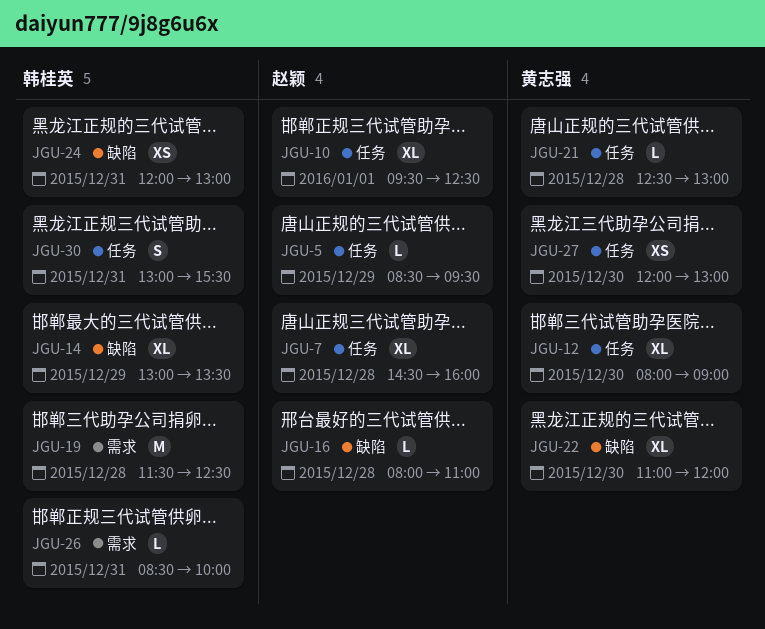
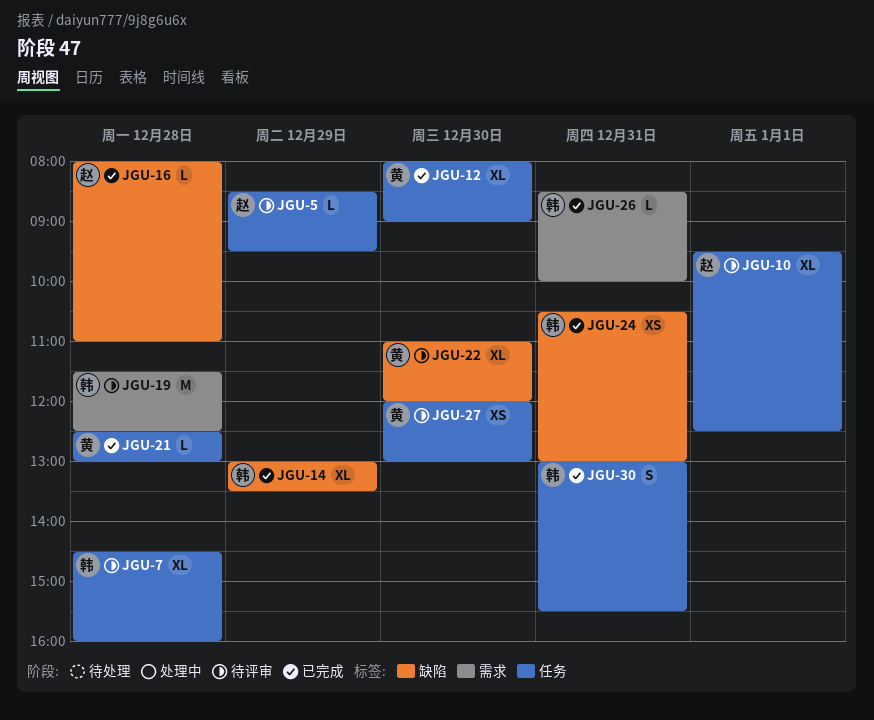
JGU-7, owner: 赵颖 -> 韩桂英
JGU-24, begins: 12:00 -> 10:30

